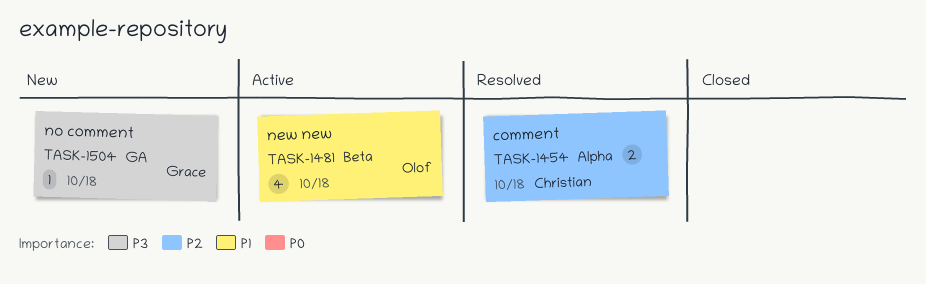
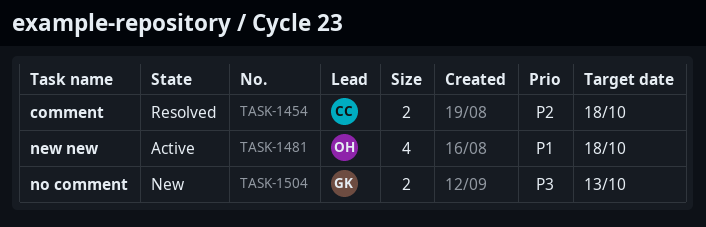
TASK-1504, estimate: 1 -> 2
TASK-1504, due: Oct 18 -> Oct 13

